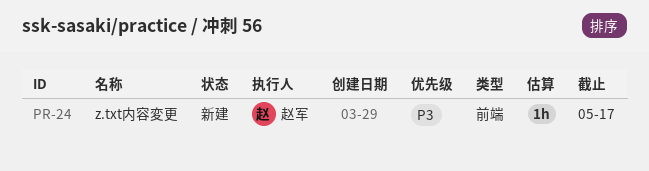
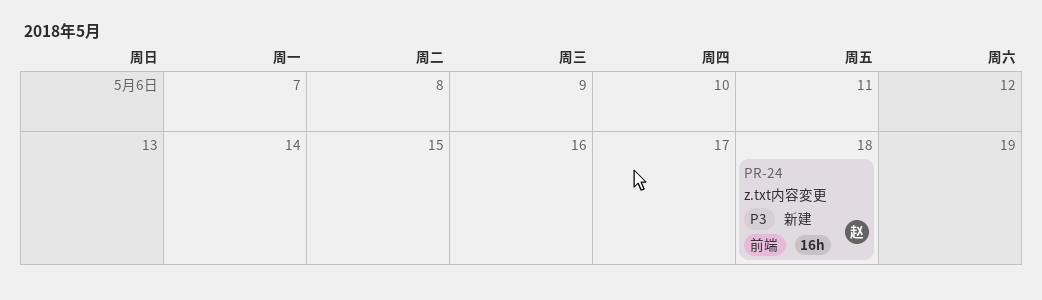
PR-24, estimate: 1h -> 16h
PR-24, due: May 17 -> May 18

